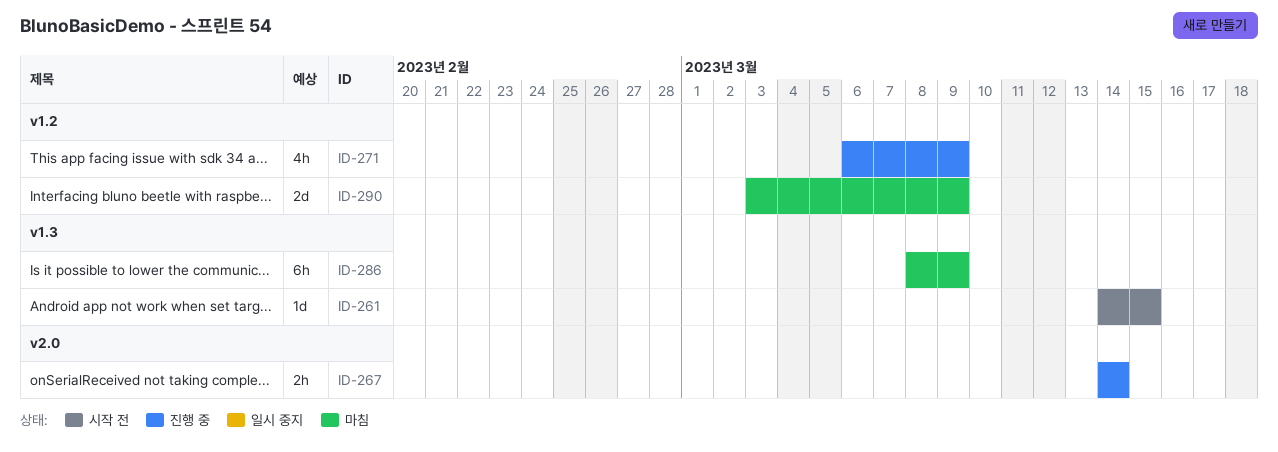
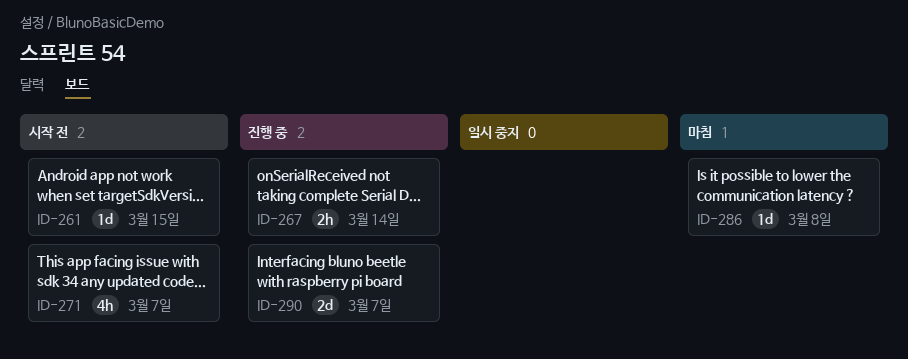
ID-271, status: 진행 중 -> 시작 전
ID-271, due: Mar 9 -> Mar 7
ID-286, estimate: 6h -> 1d
ID-286, due: Mar 9 -> Mar 8
ID-290, status: 마침 -> 진행 중
ID-290, due: Mar 9 -> Mar 7

